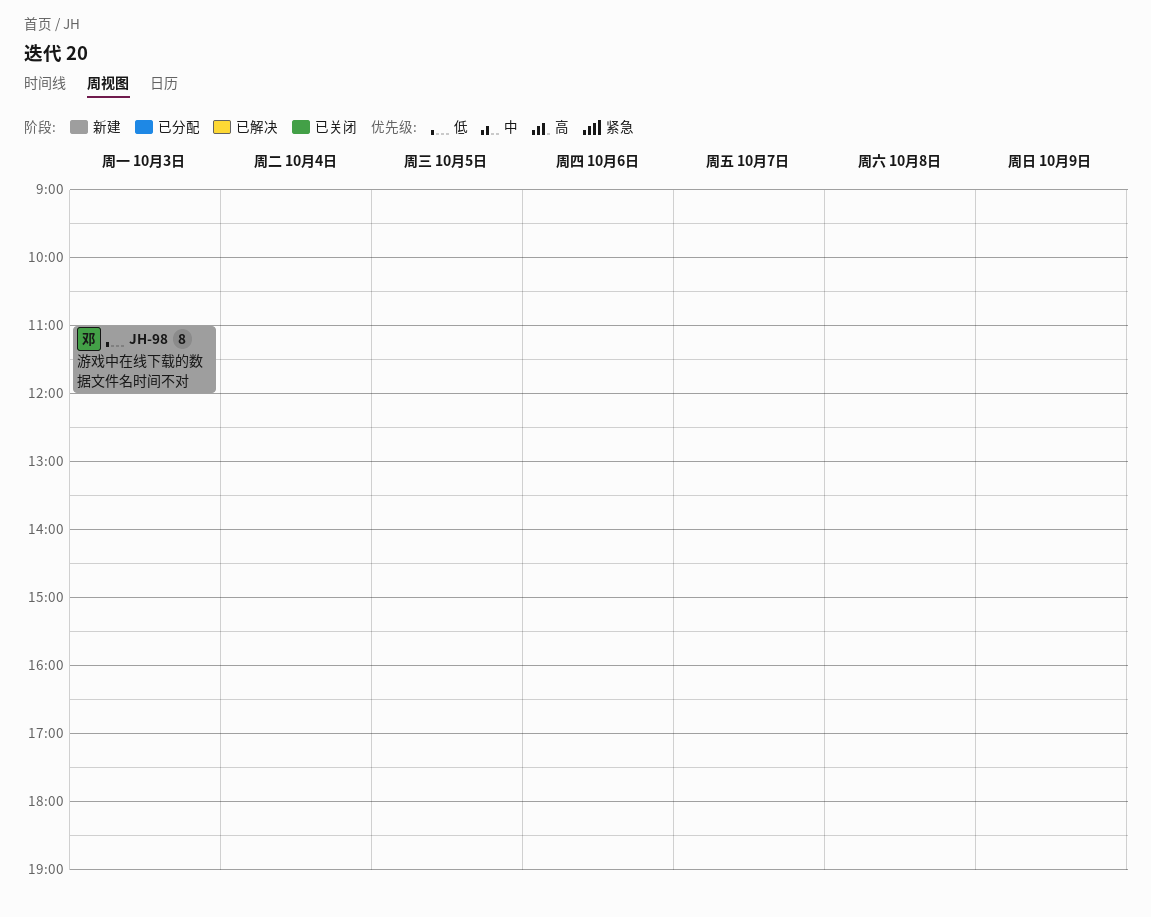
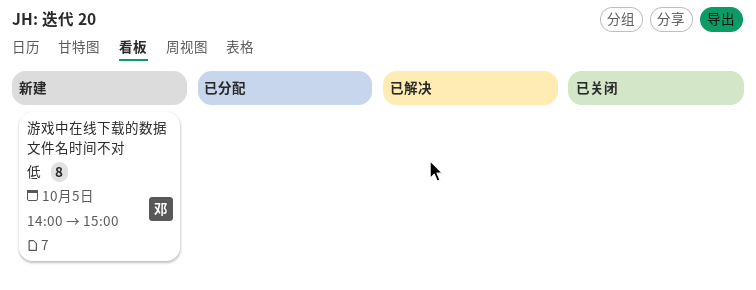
游戏中在线下载的数据文件名时间不对, day: Oct 3 -> Oct 5
游戏中在线下载的数据文件名时间不对, begins: 11:00 -> 14:00
游戏中在线下载的数据文件名时间不对, ends: 12:00 -> 15:00

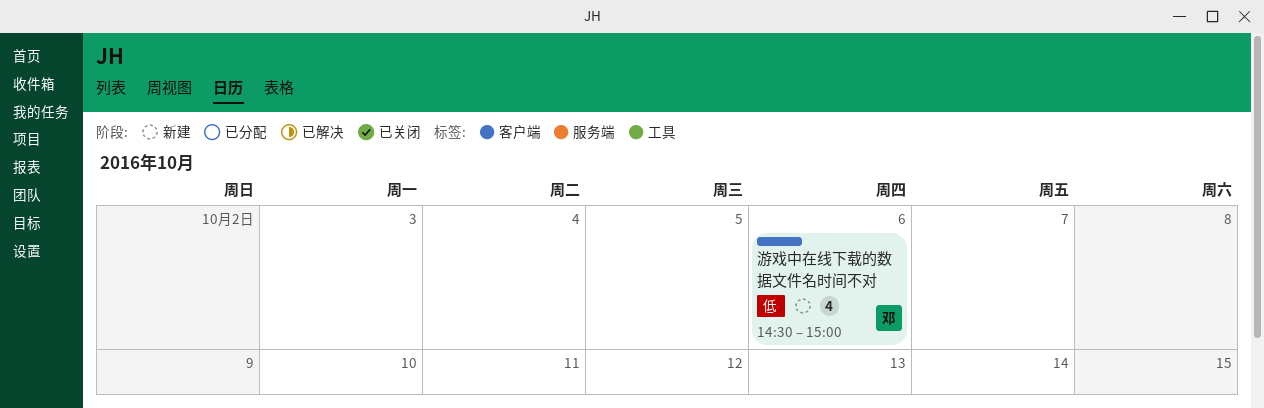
游戏中在线下载的数据文件名时间不对, estimate: 8 -> 4
游戏中在线下载的数据文件名时间不对, day: Oct 5 -> Oct 6
游戏中在线下载的数据文件名时间不对, begins: 14:00 -> 14:30

